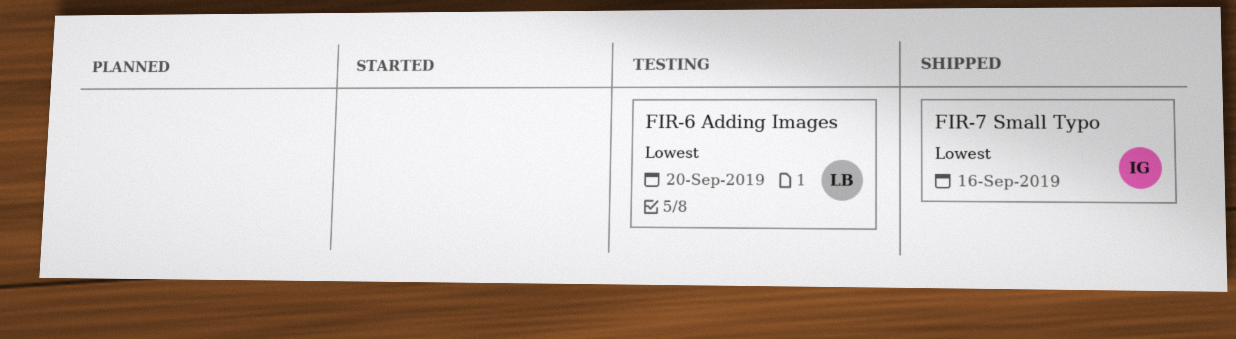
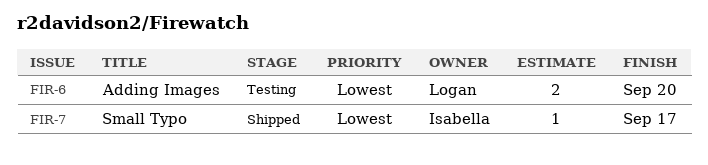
FIR-7, due: Sep 16 -> Sep 17

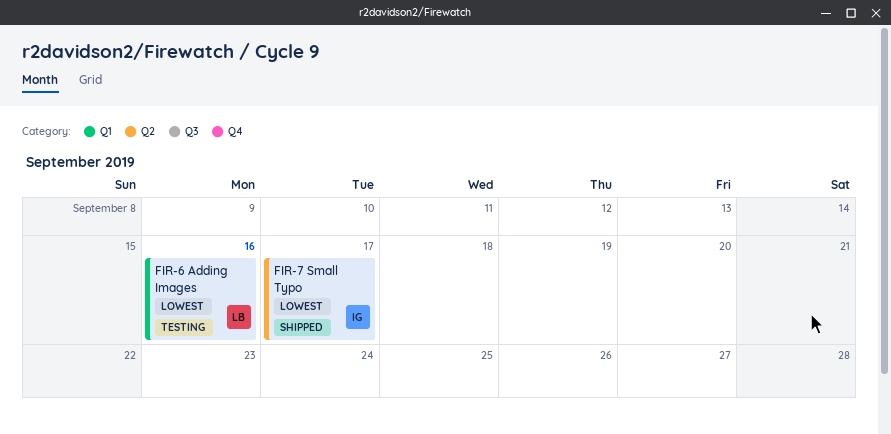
FIR-6, due: Sep 20 -> Sep 16

